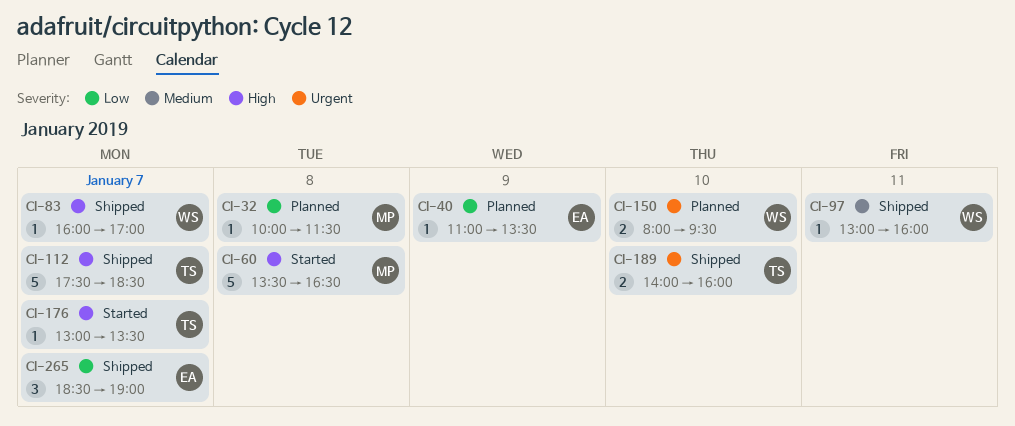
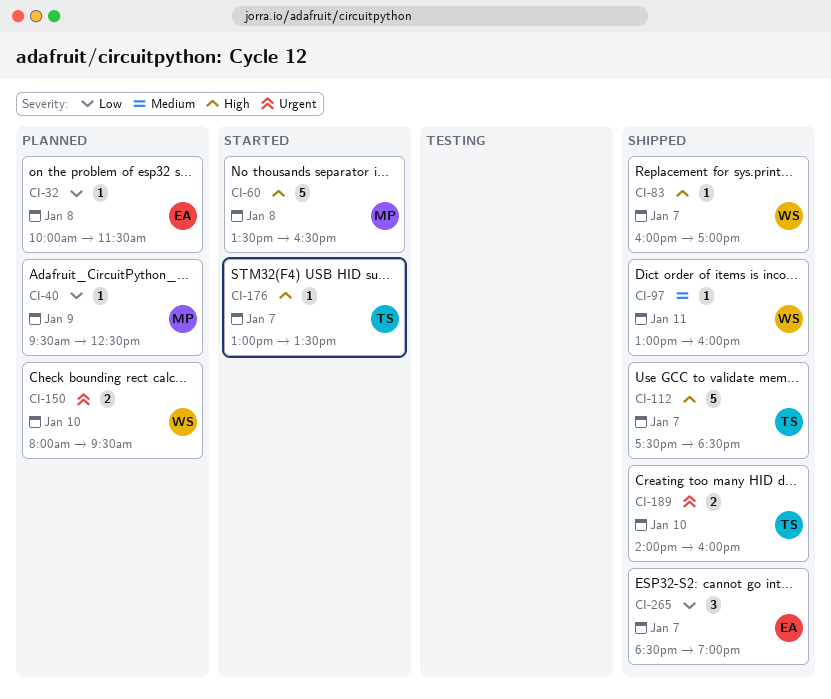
CI-32, owner: MP -> EA
CI-40, owner: EA -> MP
CI-40, begins: 11:00 -> 09:30
CI-40, ends: 13:30 -> 12:30

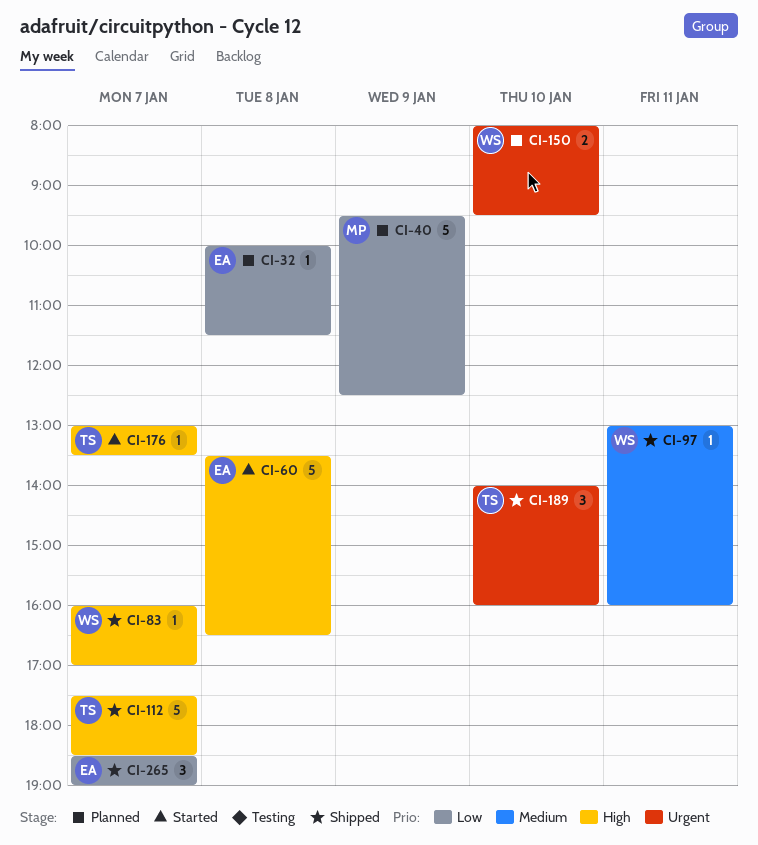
CI-40, estimate: 1 -> 5
CI-60, owner: MP -> EA
CI-189, estimate: 2 -> 3

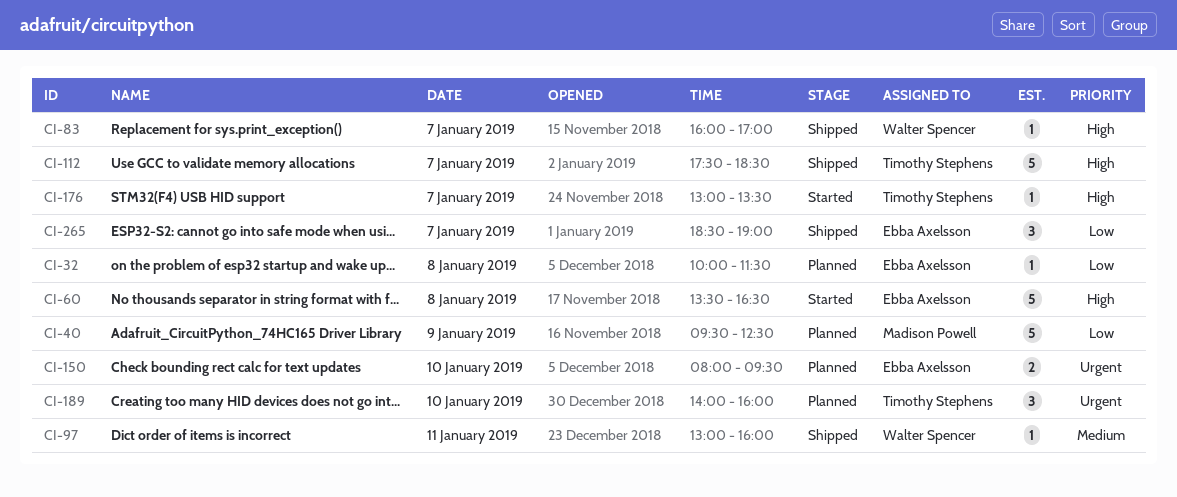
CI-150, owner: Walter Spencer -> Ebba Axelsson
CI-189, status: Shipped -> Planned

